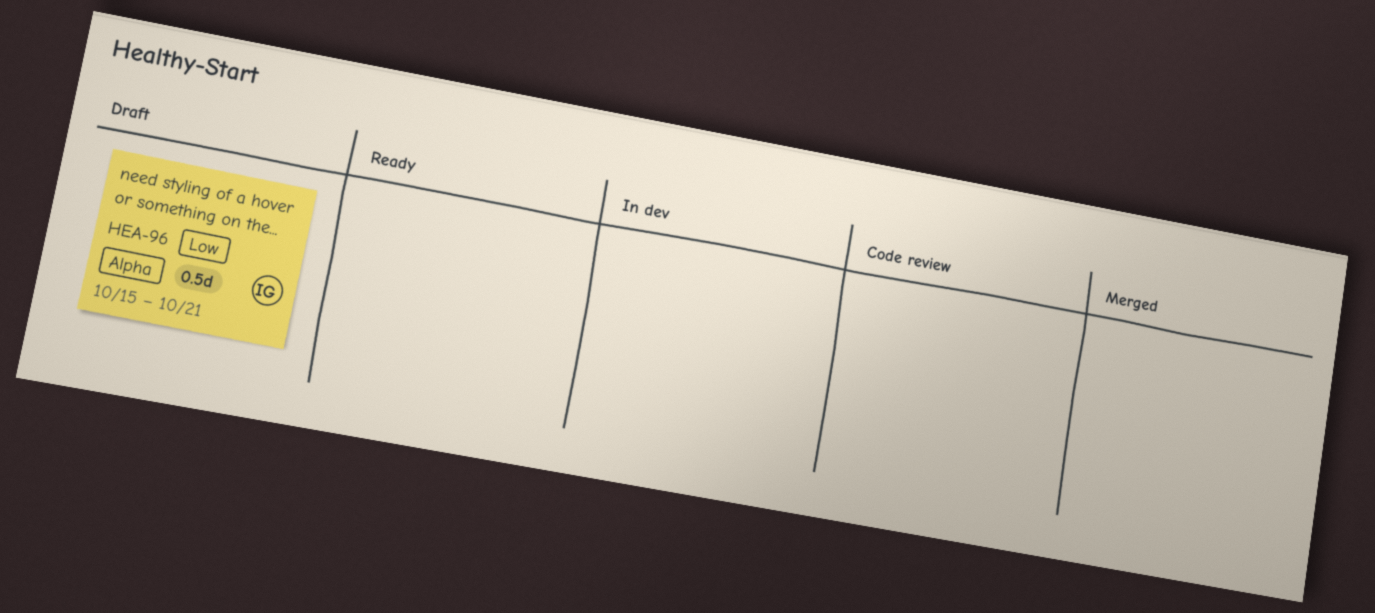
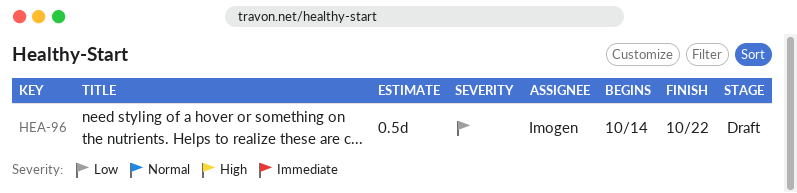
HEA-96, start: Oct 15 -> Oct 14
HEA-96, due: Oct 21 -> Oct 22

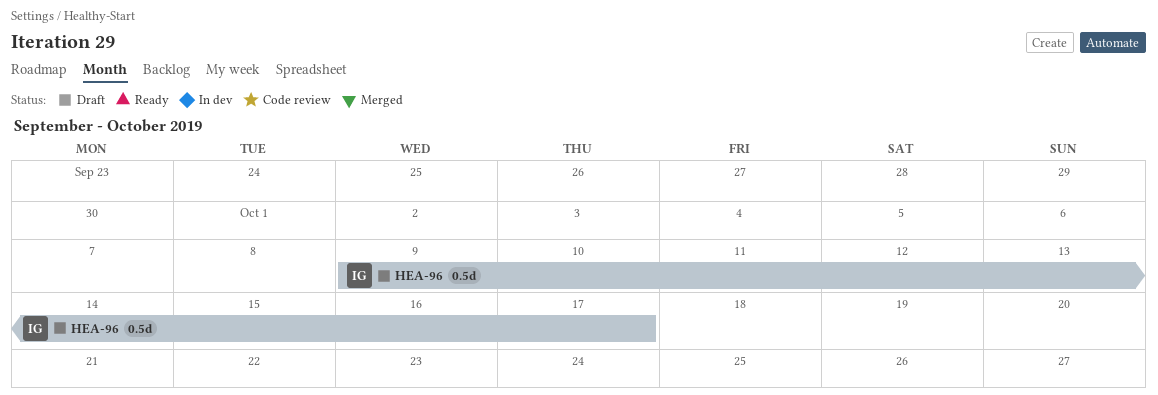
HEA-96, start: Oct 14 -> Oct 9
HEA-96, due: Oct 22 -> Oct 17

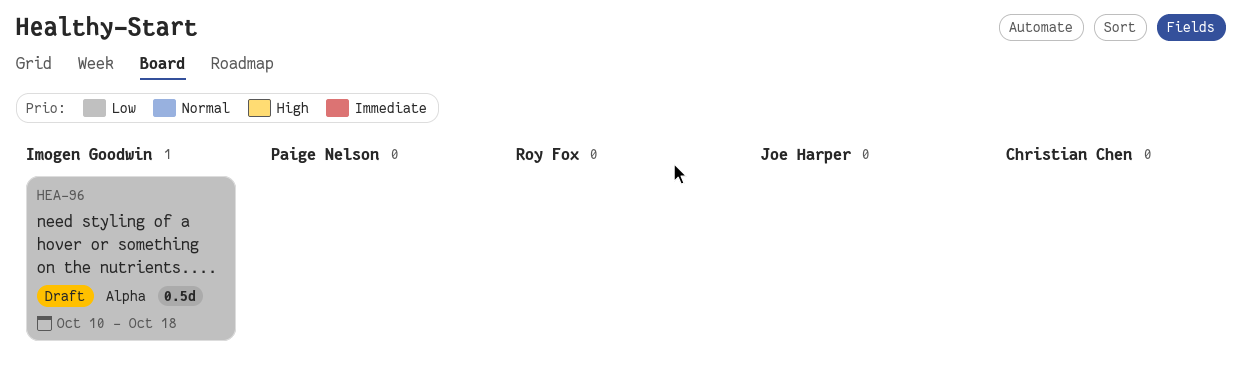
HEA-96, start: Oct 9 -> Oct 10
HEA-96, due: Oct 17 -> Oct 18

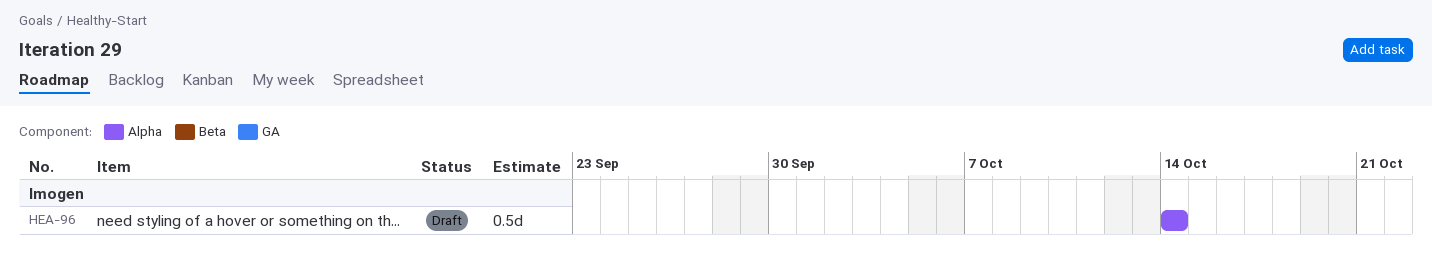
HEA-96, start: Oct 10 -> Oct 14
HEA-96, due: Oct 18 -> Oct 14

